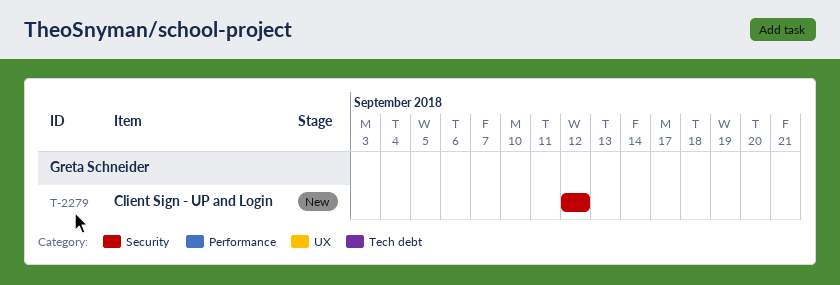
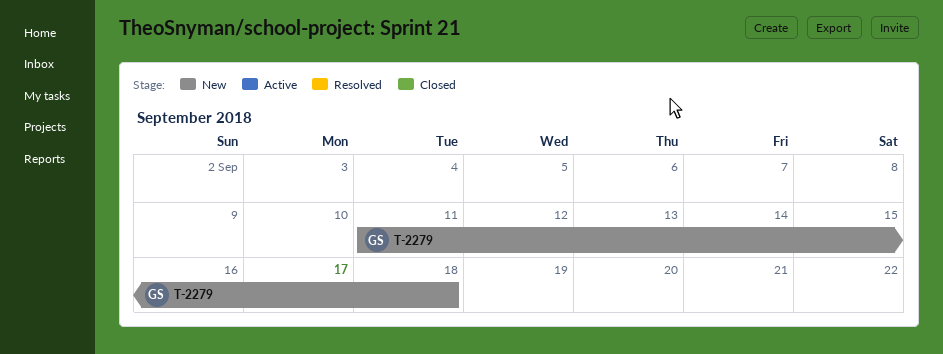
T-2279, start: Sep 12 -> Sep 11
T-2279, due: Sep 12 -> Sep 18

